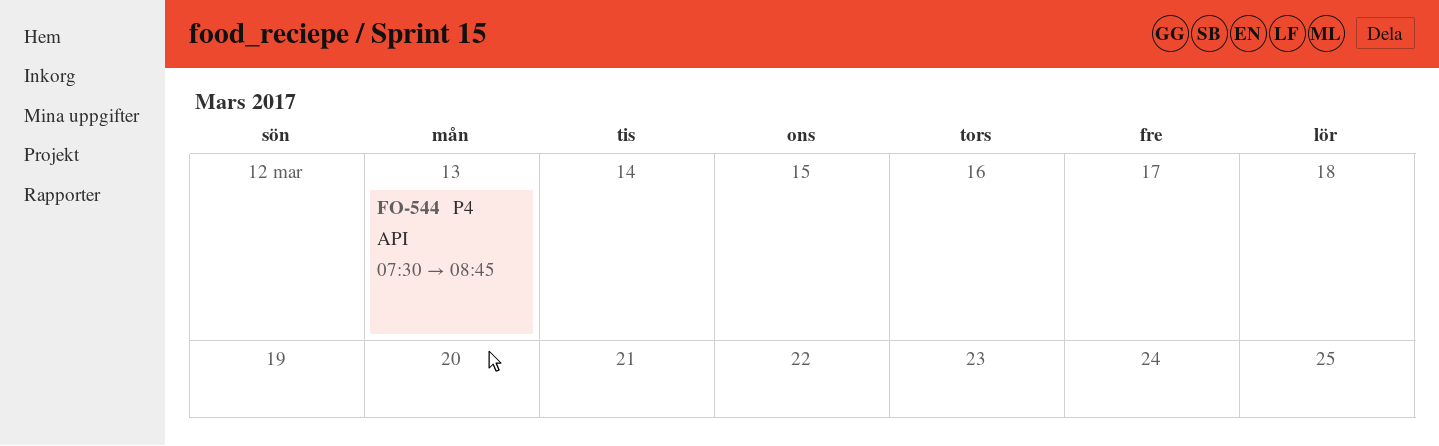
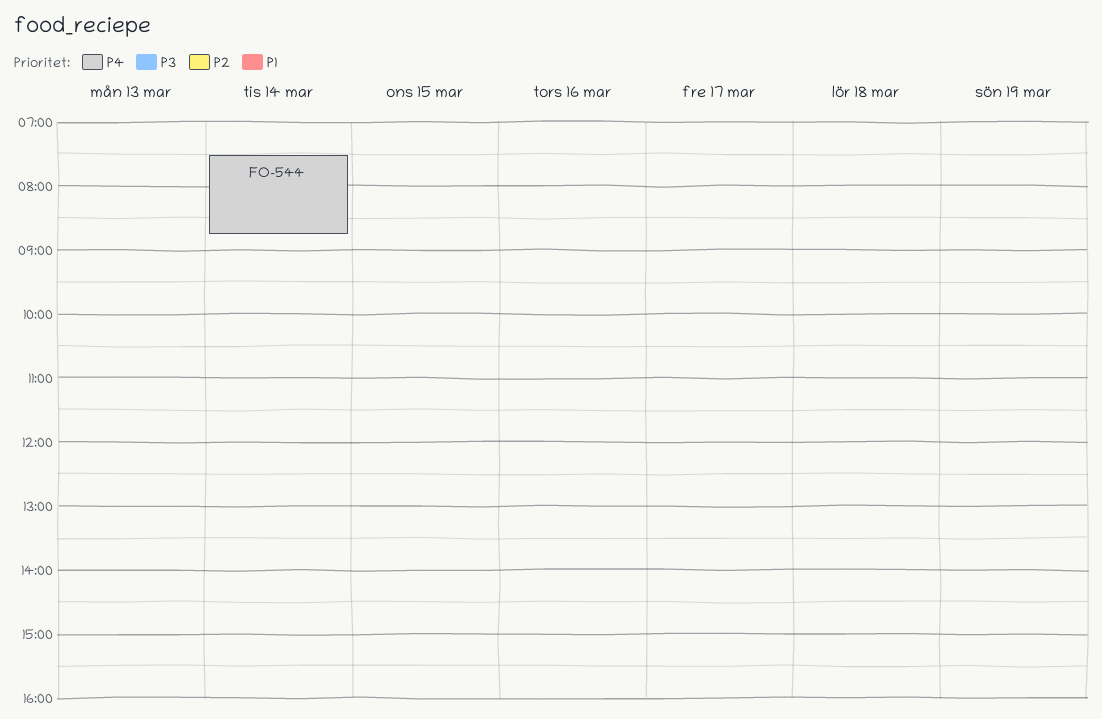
FO-544, day: Mar 13 -> Mar 14

